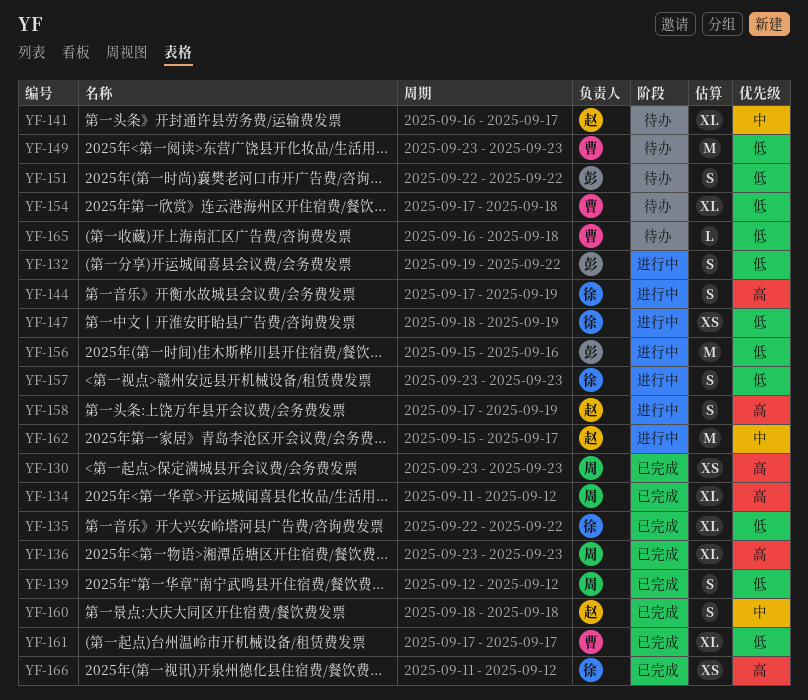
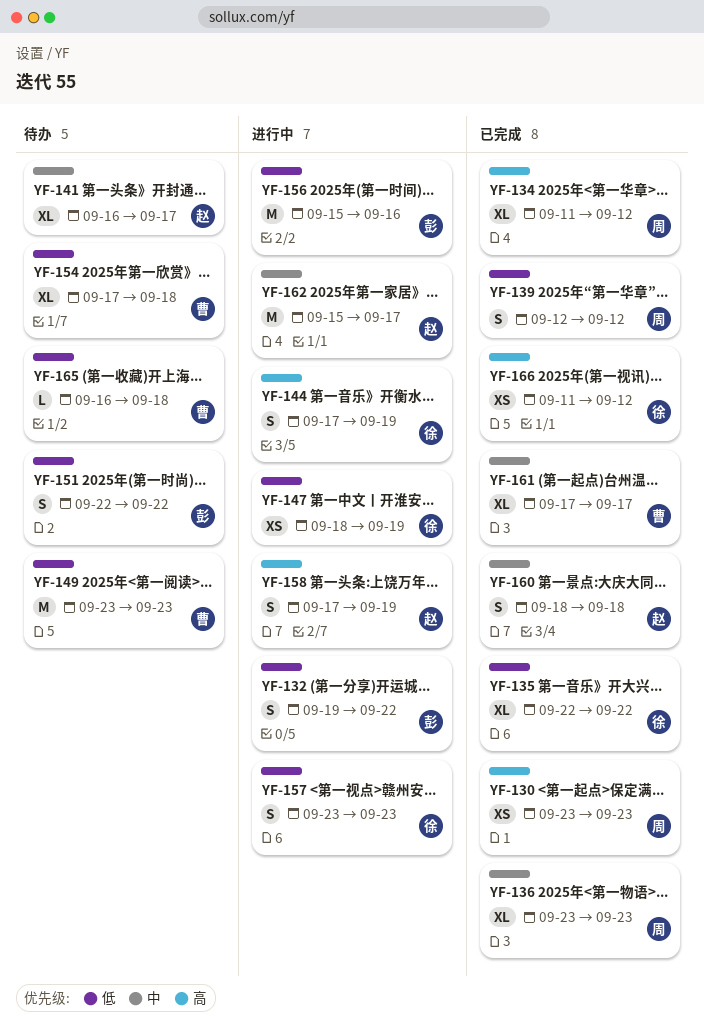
YF-136, priority: 高 -> 中
YF-161, priority: 低 -> 中

